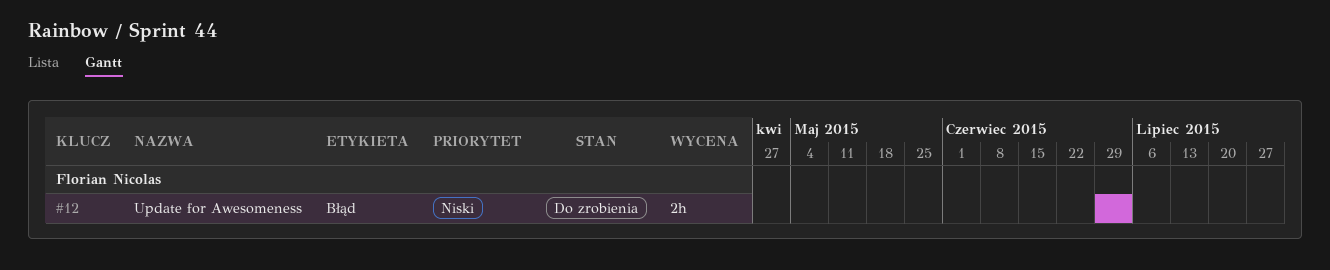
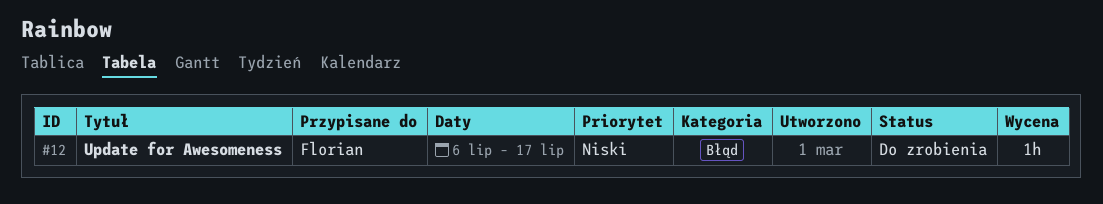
#12, estimate: 2h -> 1h
#12, start: Jun 29 -> Jul 6
#12, due: Jul 3 -> Jul 17

